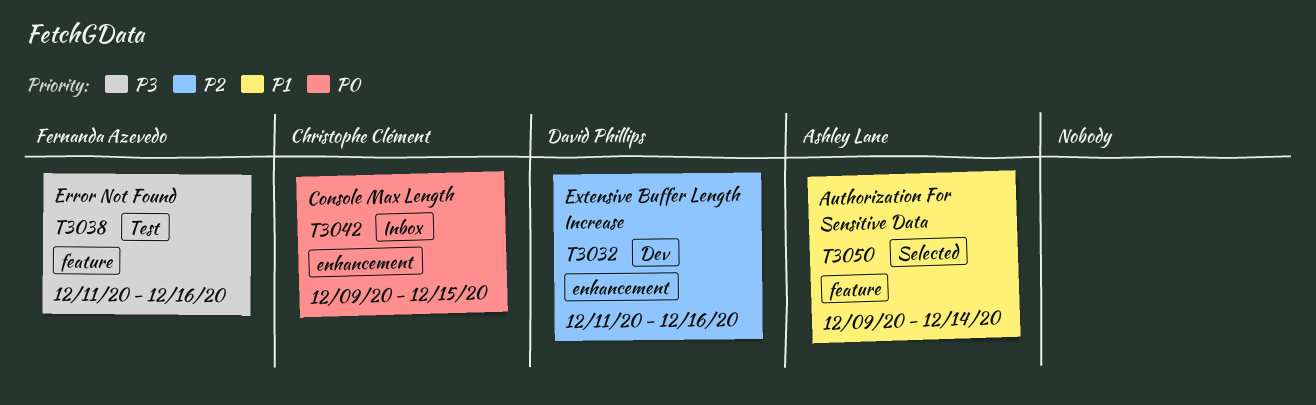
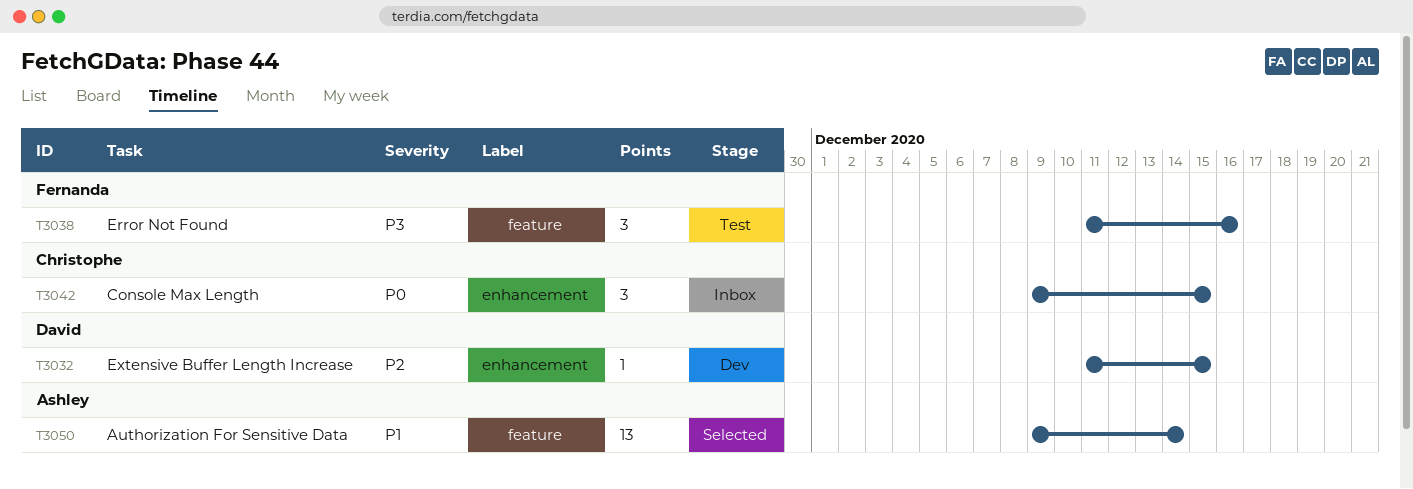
T3032, due: Dec 16 -> Dec 15

